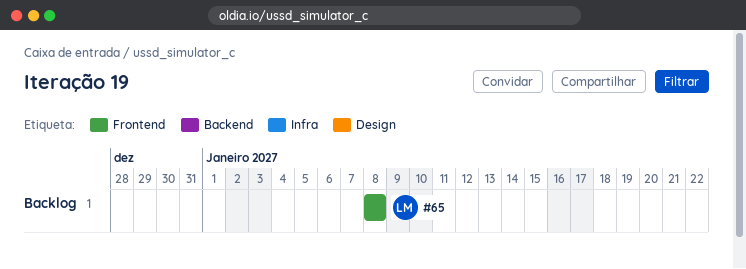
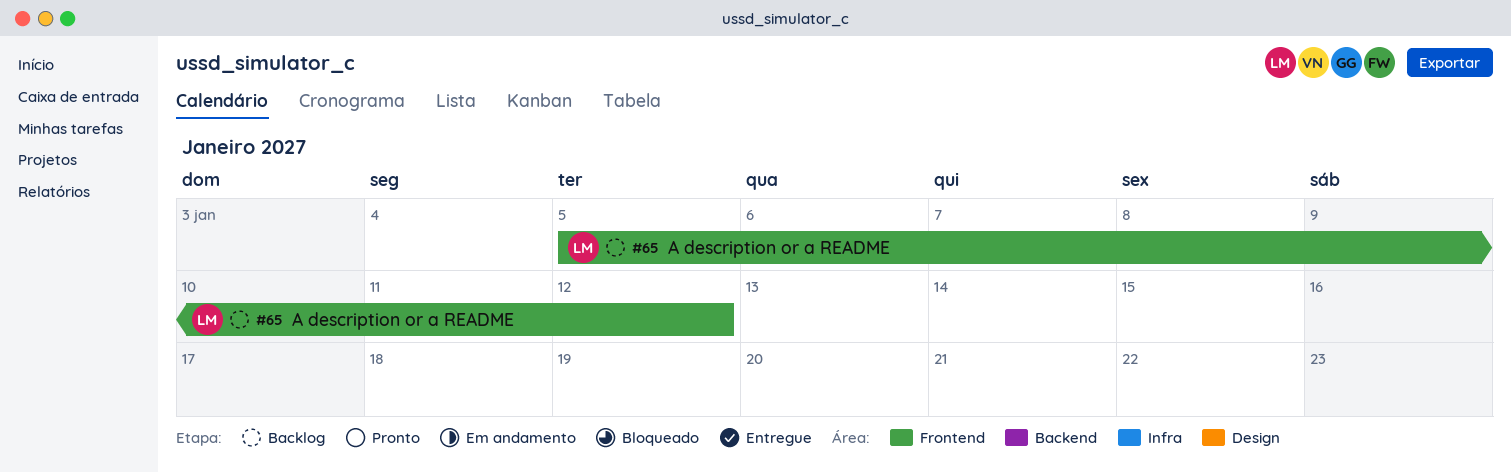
#65, start: Jan 8 -> Jan 5
#65, due: Jan 8 -> Jan 12

